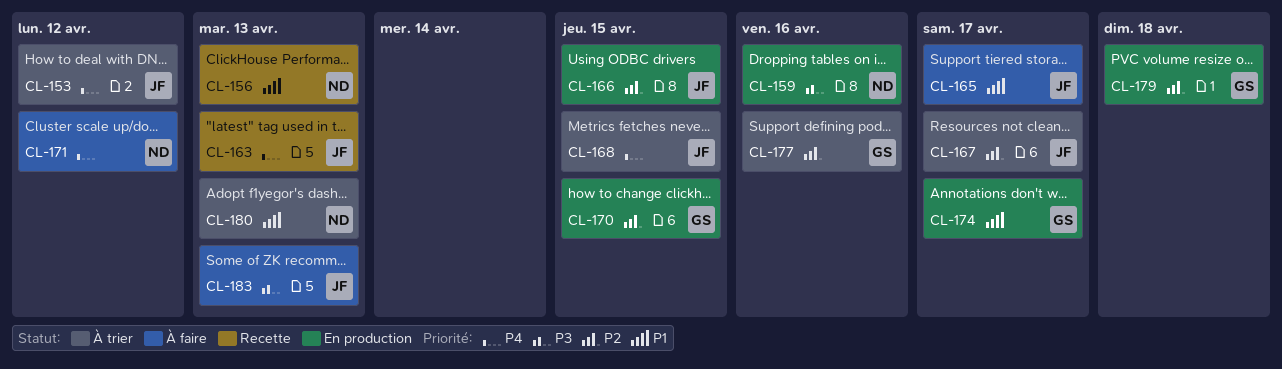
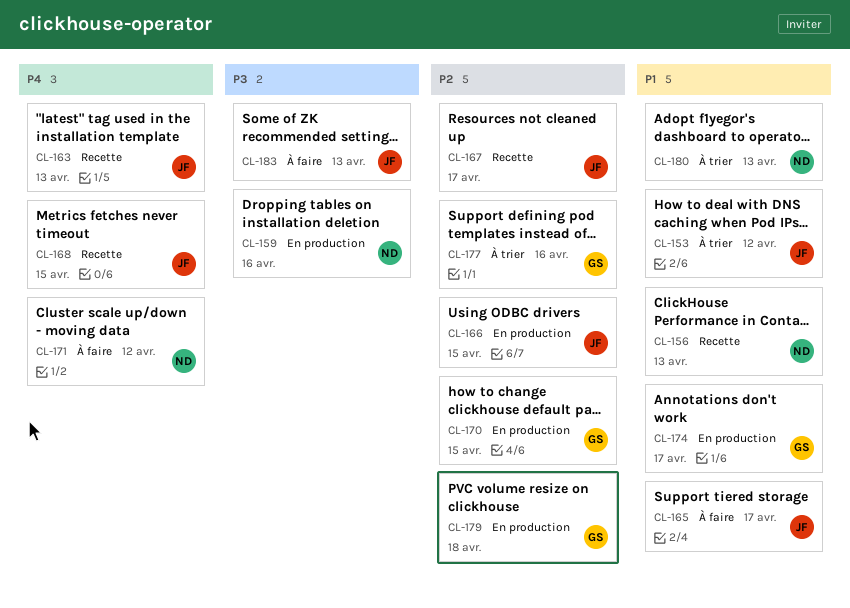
CL-153, priority: P4 -> P1
CL-167, status: À trier -> Recette
CL-168, status: À trier -> Recette

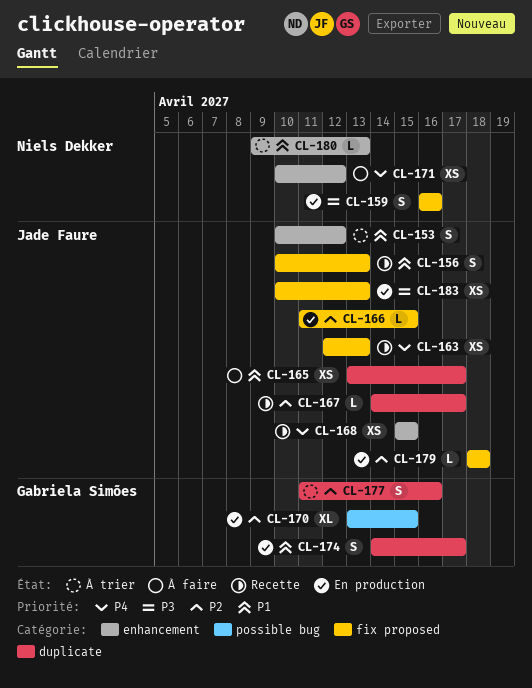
CL-156, owner: Niels Dekker -> Jade Faure
CL-179, owner: Gabriela Simões -> Jade Faure
CL-183, status: À faire -> En production

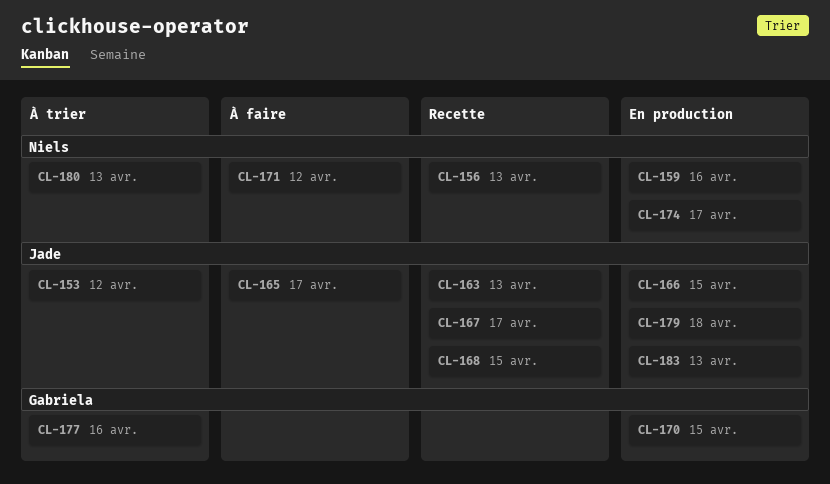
CL-156, owner: Jade Faure -> Niels Dekker
CL-174, owner: Gabriela Simões -> Niels Dekker

